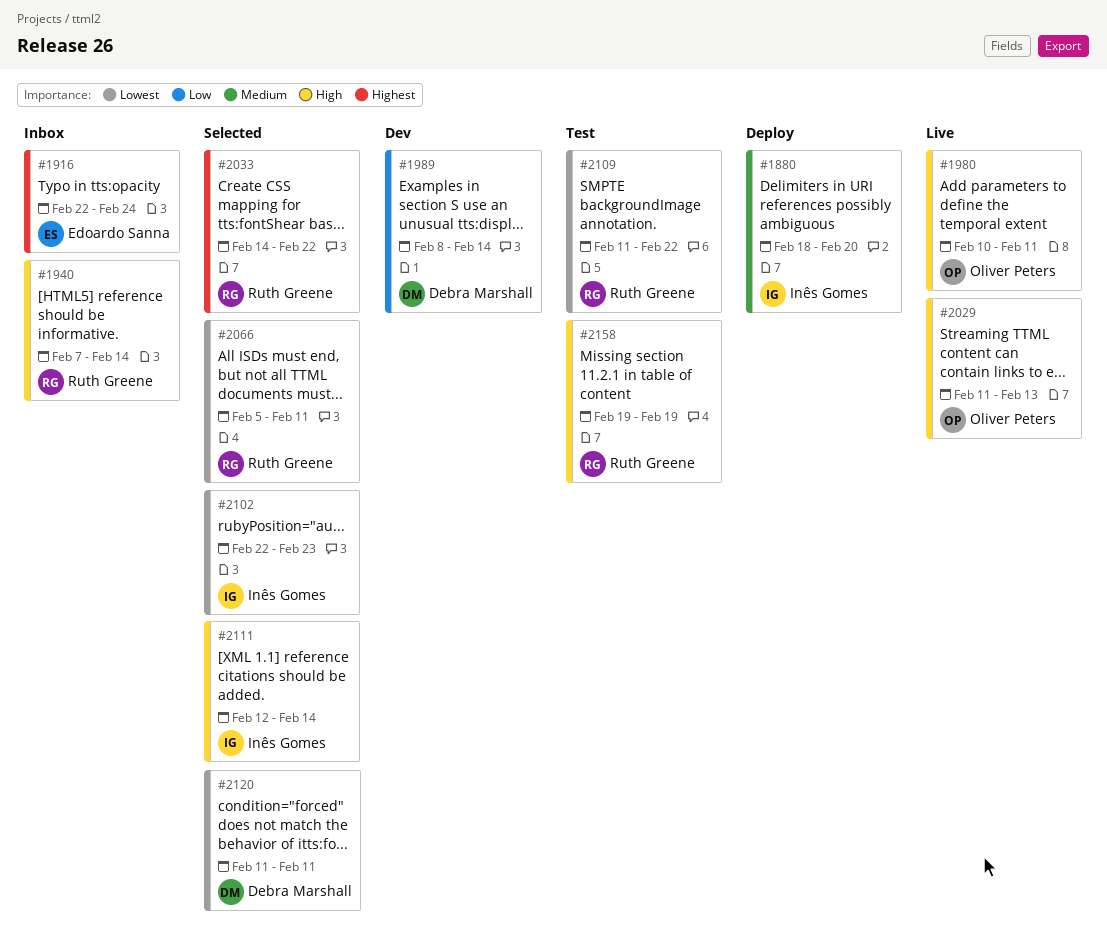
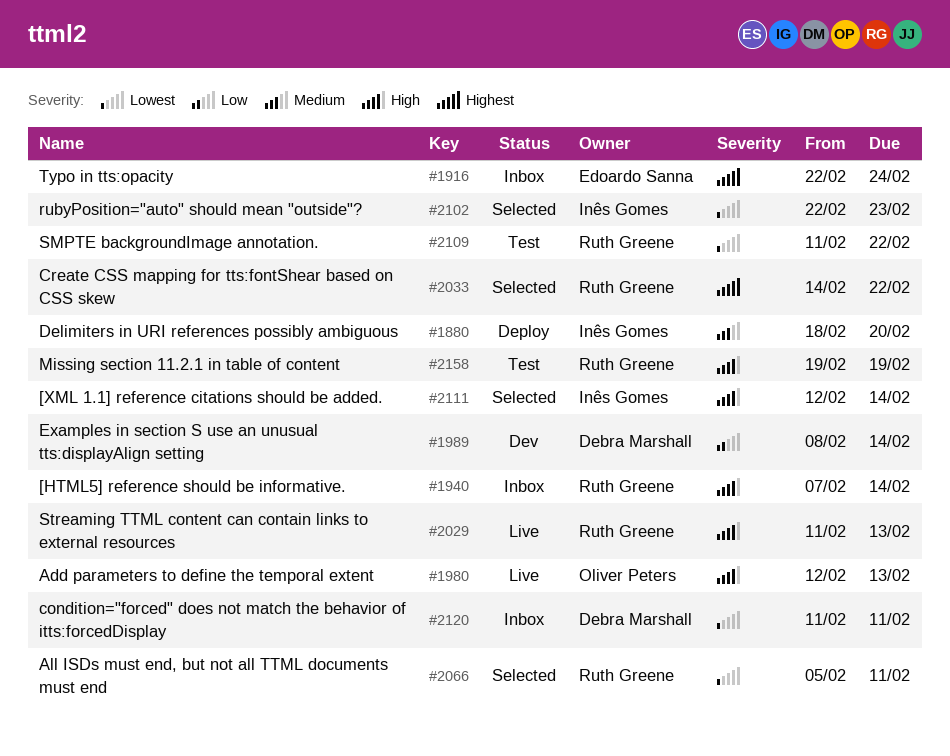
#1980, start: Feb 10 -> Feb 12
#1980, due: Feb 11 -> Feb 13
#2029, owner: Oliver Peters -> Ruth Greene
#2120, status: Selected -> Inbox

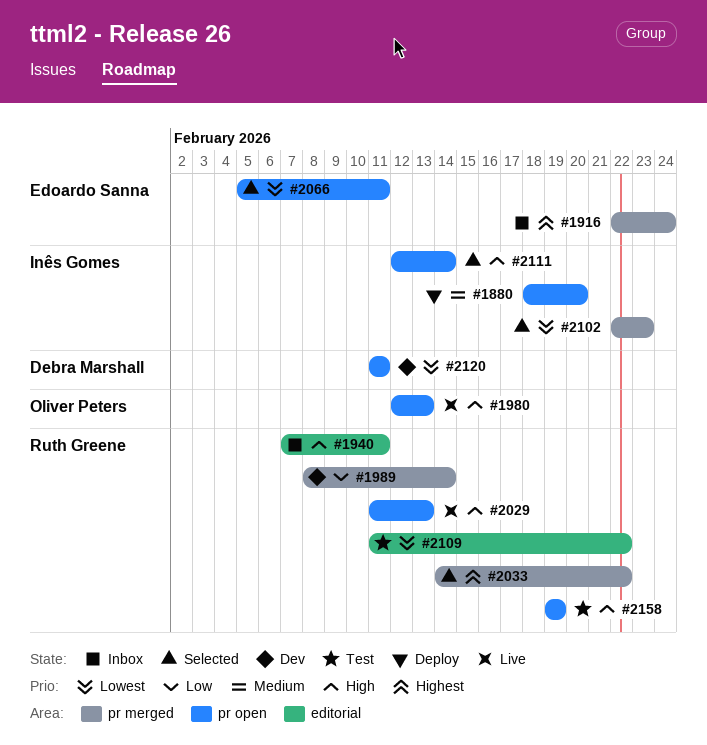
#1940, due: Feb 14 -> Feb 11
#1989, owner: Debra Marshall -> Ruth Greene
#2066, owner: Ruth Greene -> Edoardo Sanna
#2120, status: Inbox -> Dev

